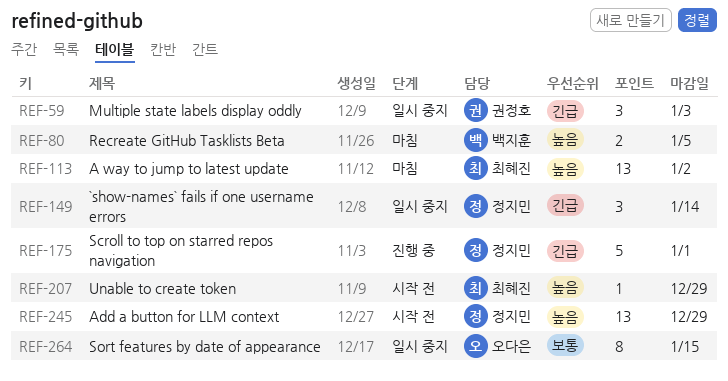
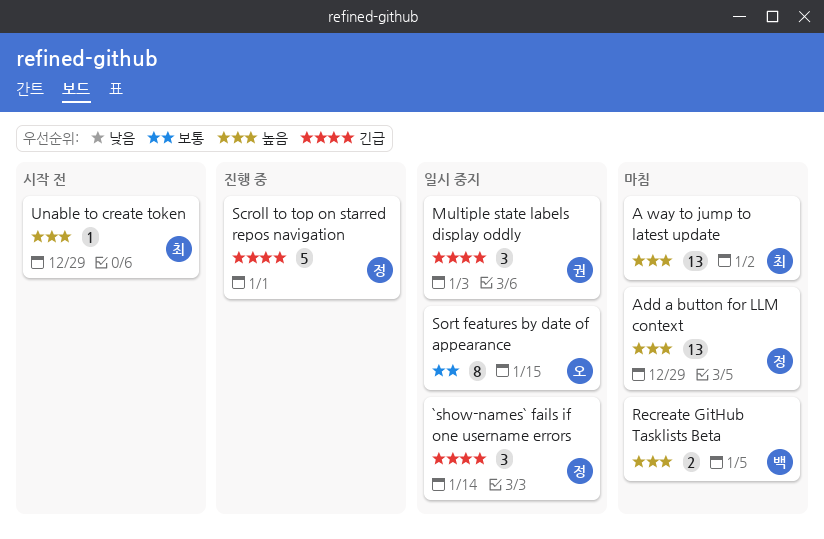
Add a button for LLM context, status: 시작 전 -> 마침

